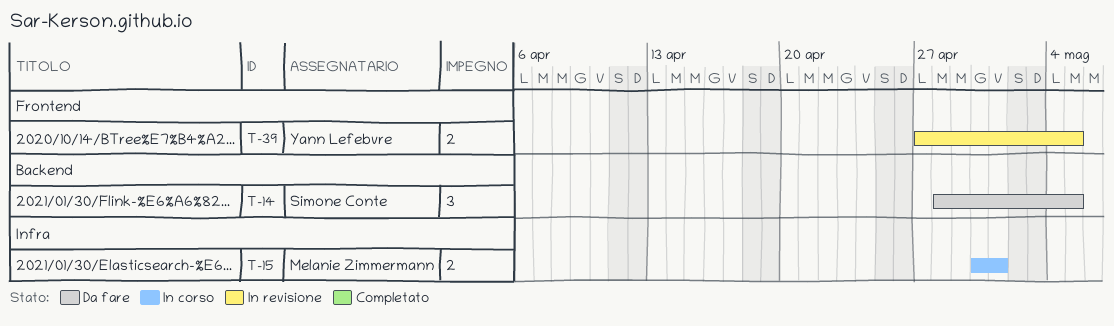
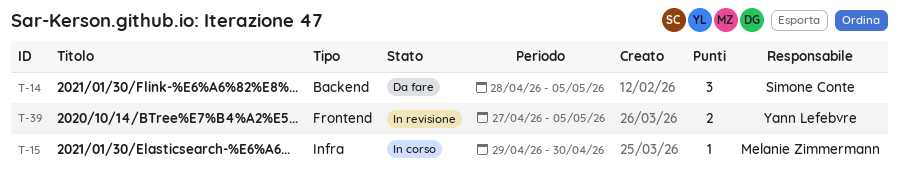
T-15, estimate: 2 -> 1
T-15, start: Apr 30 -> Apr 29
T-15, due: May 1 -> Apr 30

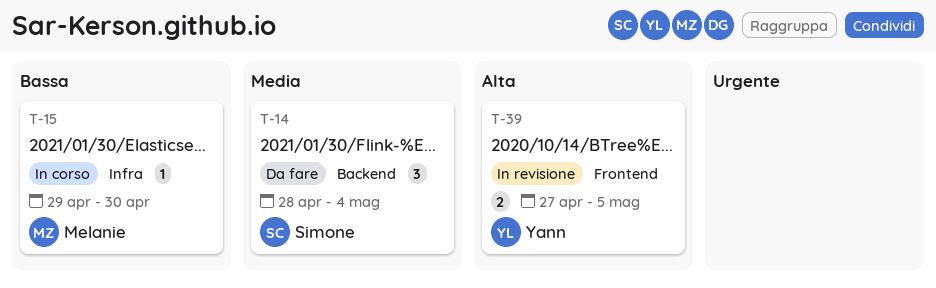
T-14, due: May 5 -> May 4

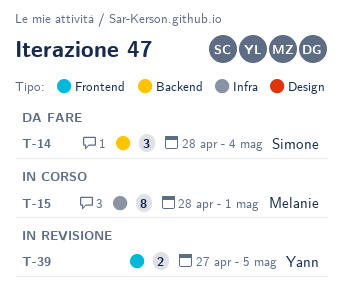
T-15, estimate: 1 -> 8
T-15, start: Apr 29 -> Apr 28
T-15, due: Apr 30 -> May 1

